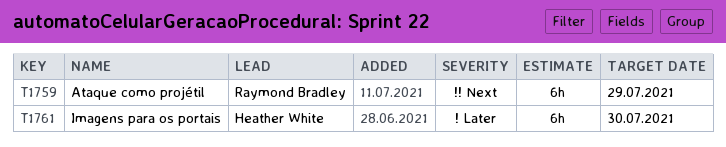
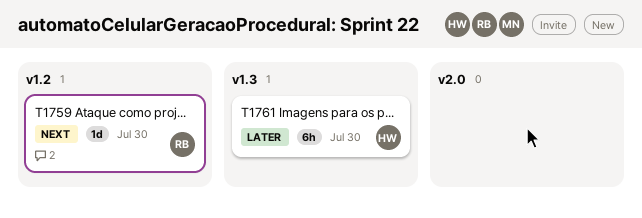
T1759, estimate: 6h -> 1d
T1759, due: Jul 29 -> Jul 30

